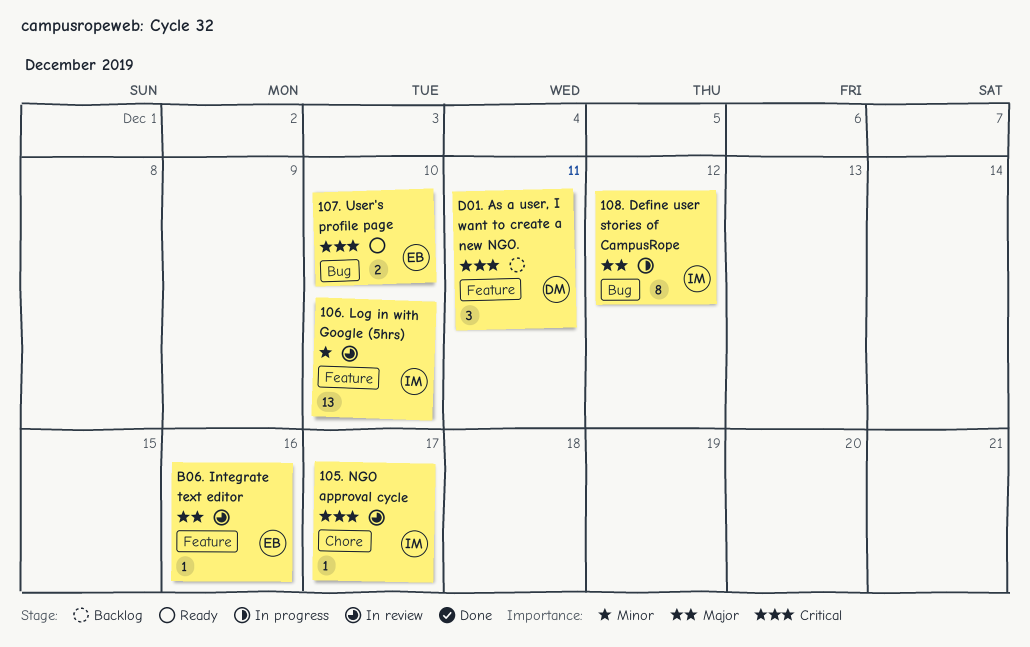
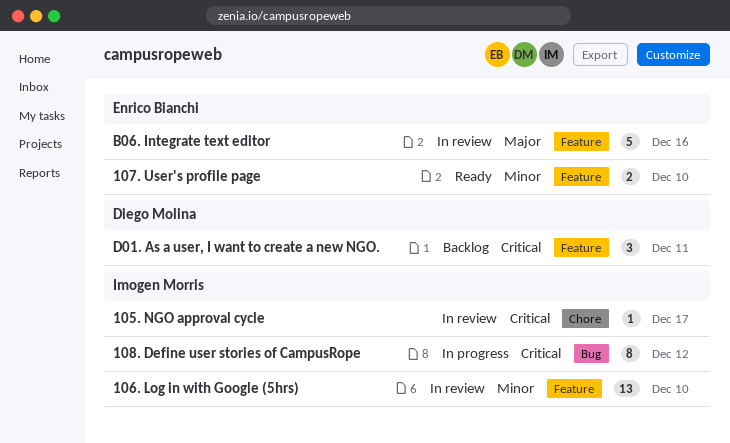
107. User's profile page, priority: Critical -> Minor
107. User's profile page, label: Bug -> Feature
108. Define user stories of CampusRope, priority: Major -> Critical
B06. Integrate text editor, estimate: 1 -> 5

